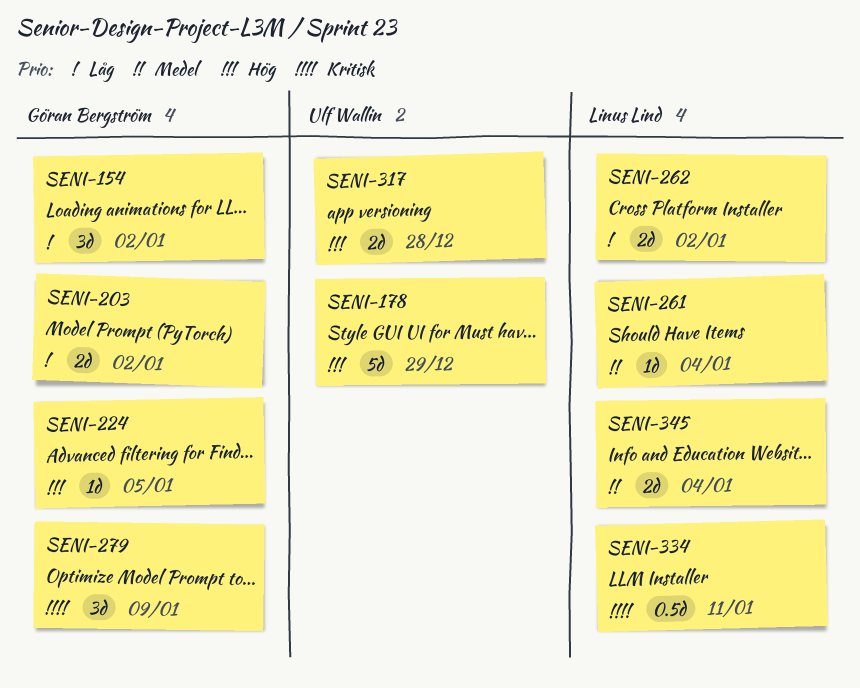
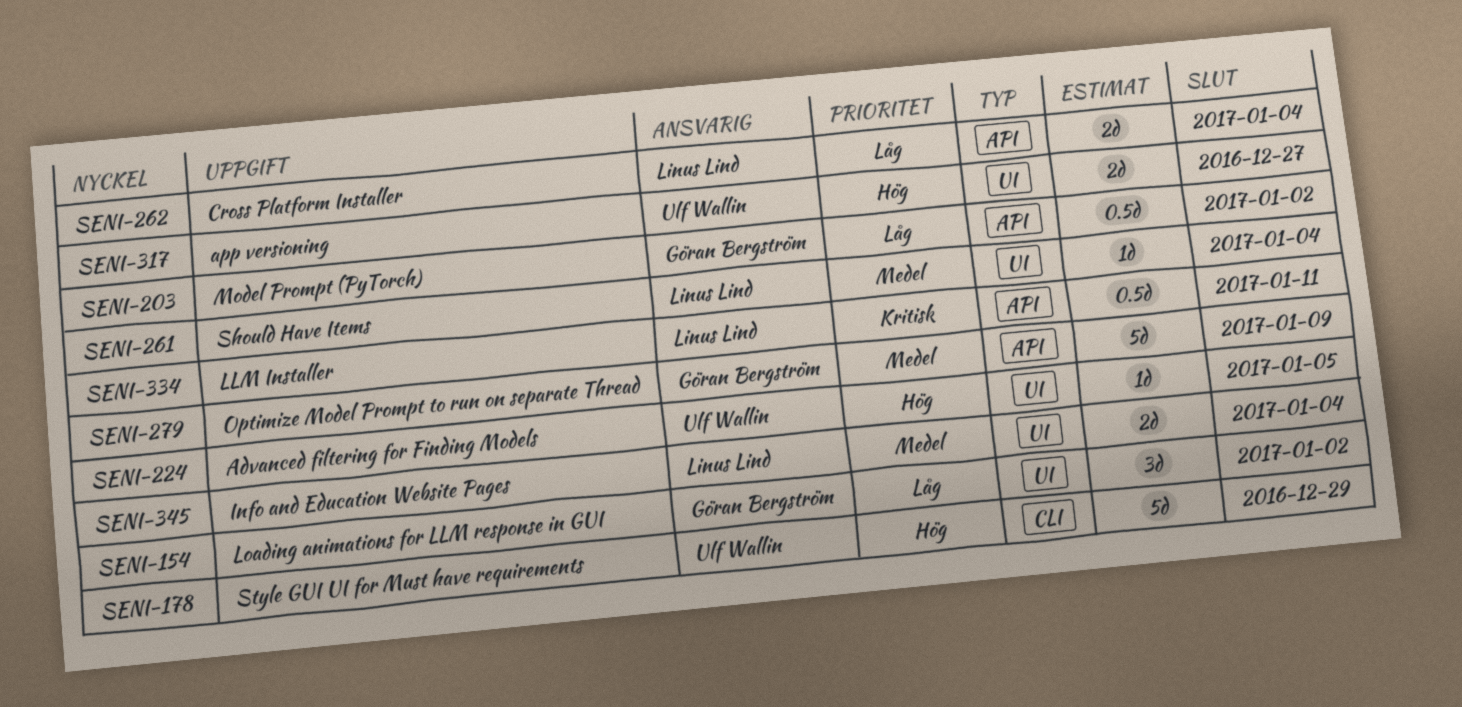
SENI-203, estimate: 2d -> 0.5d
SENI-224, owner: Göran Bergström -> Ulf Wallin
SENI-262, due: Jan 2 -> Jan 4
SENI-279, priority: Kritisk -> Medel
SENI-279, estimate: 3d -> 5d
SENI-317, due: Dec 28 -> Dec 27

